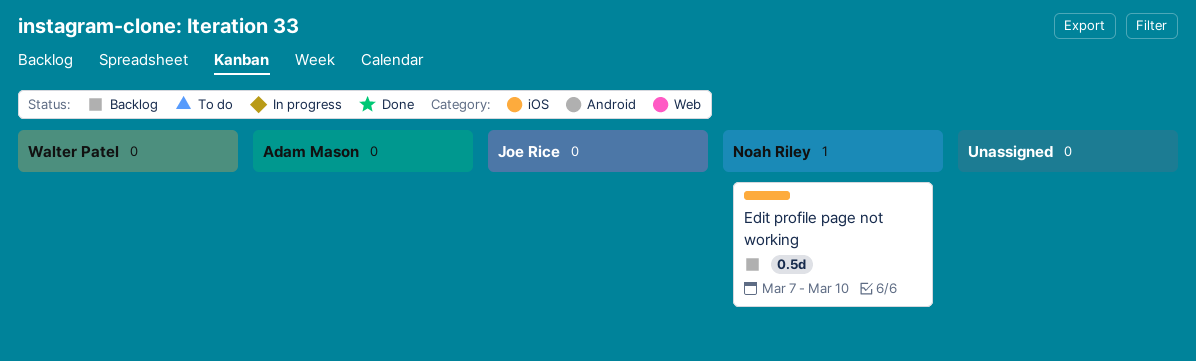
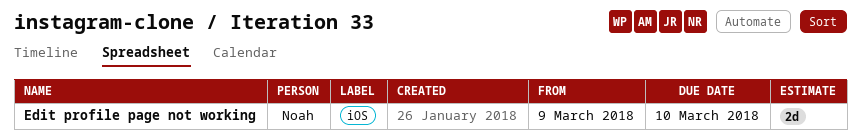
Edit profile page not working, estimate: 0.5d -> 2d
Edit profile page not working, start: Mar 7 -> Mar 9

